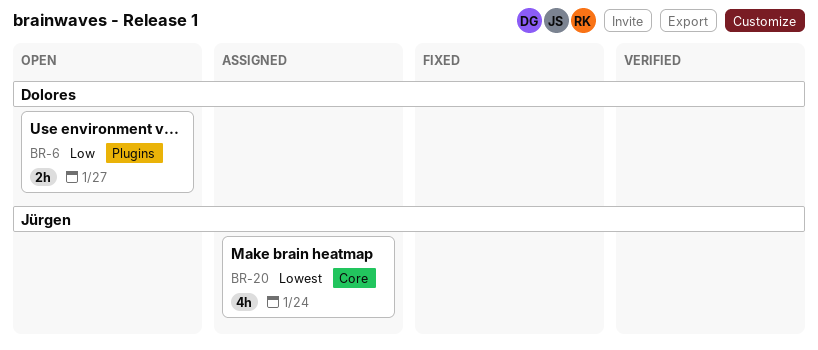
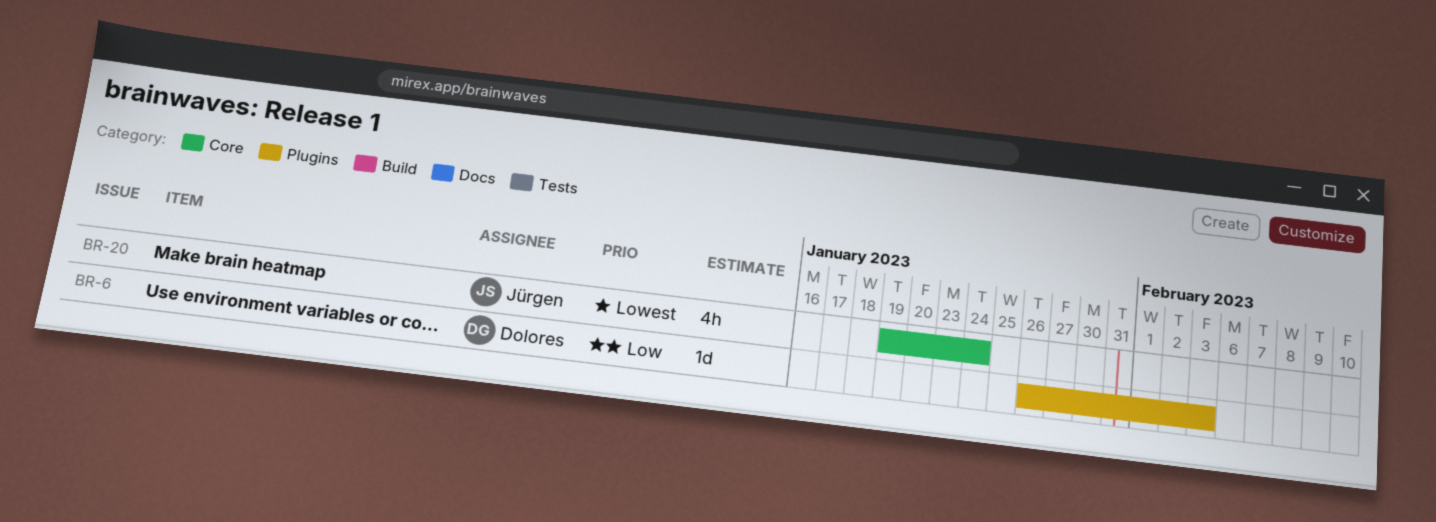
BR-6, estimate: 2h -> 1d
BR-6, due: Jan 27 -> Feb 3

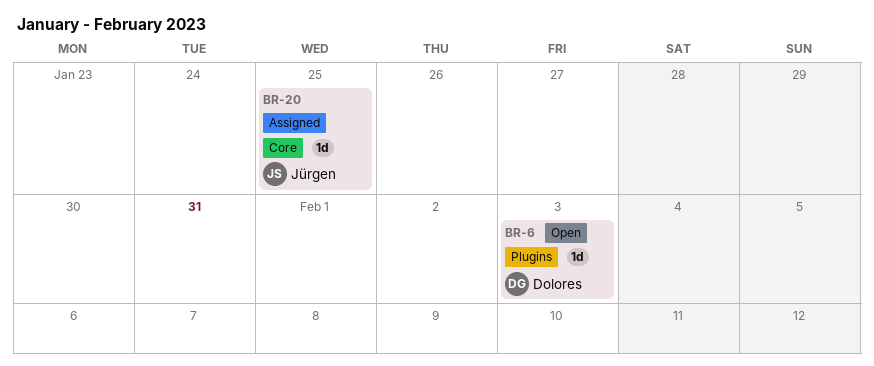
BR-20, estimate: 4h -> 1d
BR-20, due: Jan 24 -> Jan 25

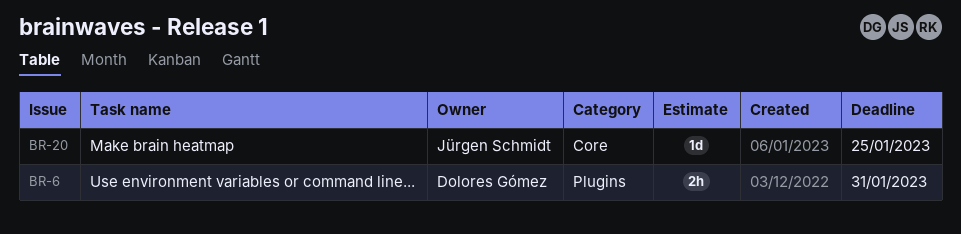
BR-6, estimate: 1d -> 2h
BR-6, due: Feb 3 -> Jan 31

